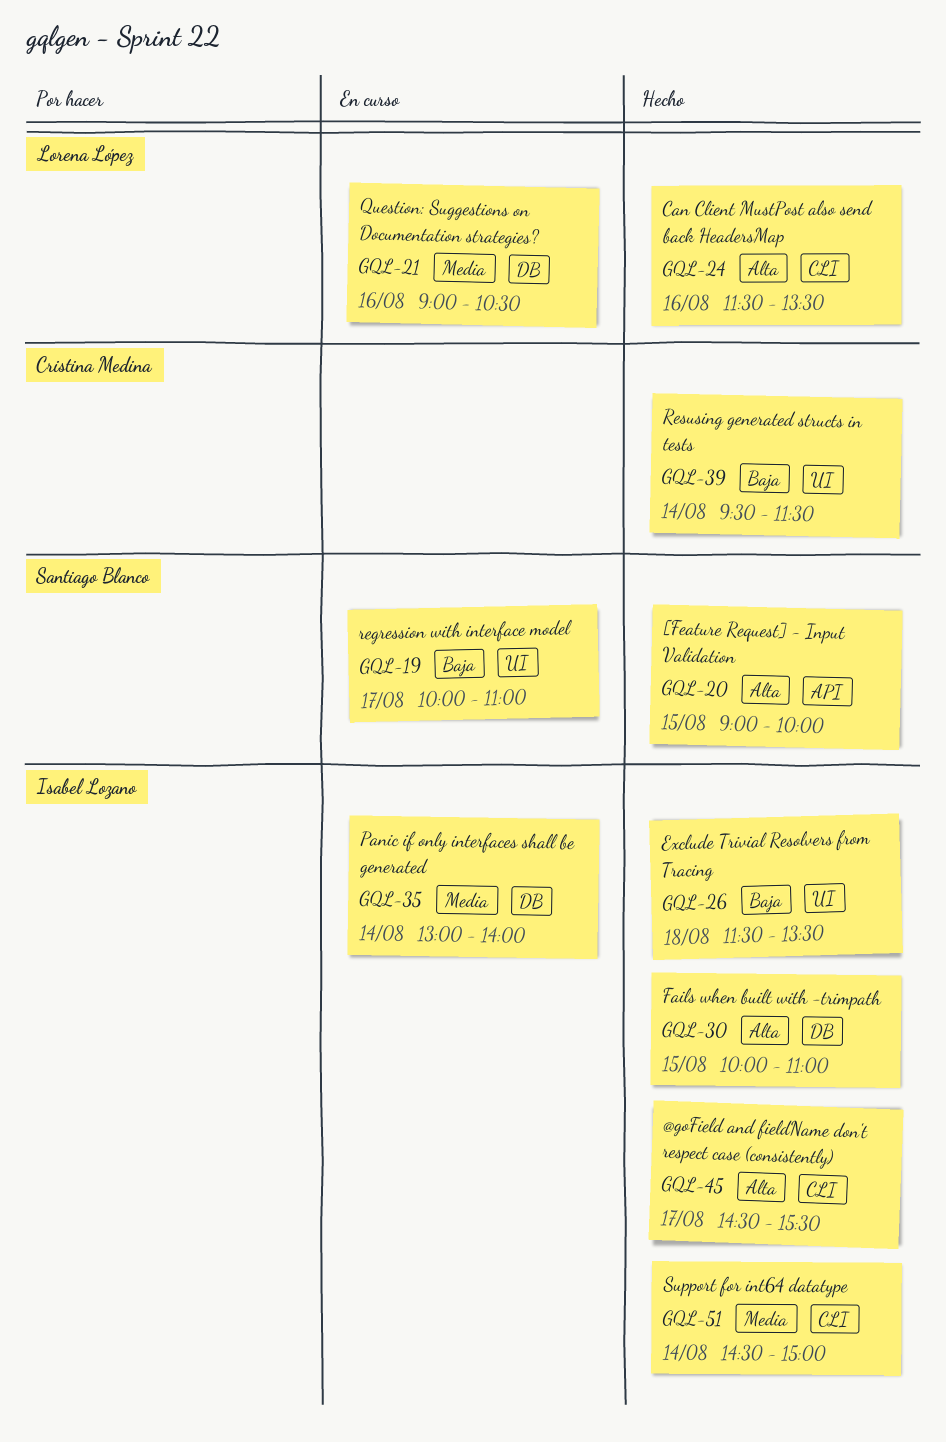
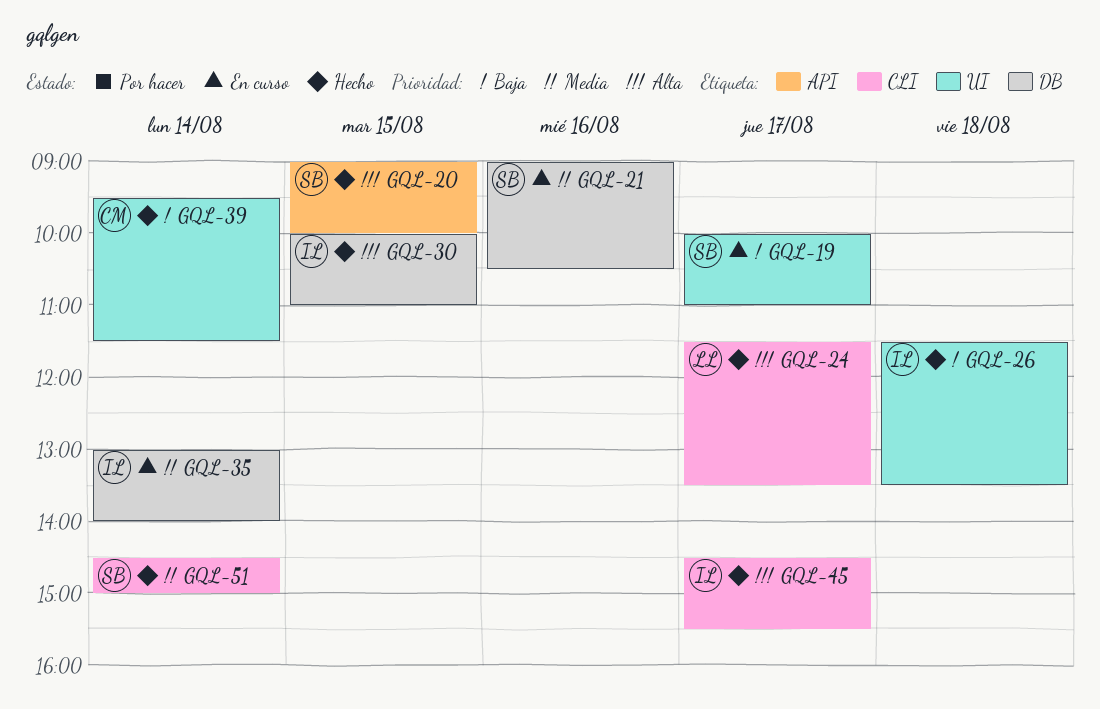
GQL-21, owner: Lorena López -> Santiago Blanco
GQL-24, day: Aug 16 -> Aug 17
GQL-51, owner: Isabel Lozano -> Santiago Blanco

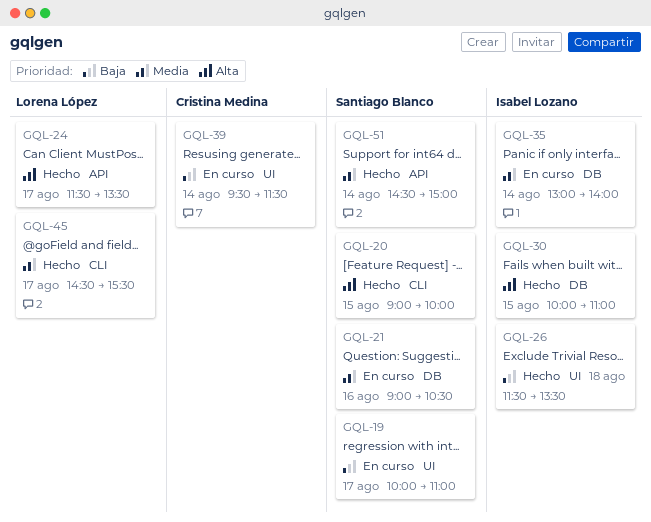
GQL-20, label: API -> CLI
GQL-24, label: CLI -> API
GQL-39, status: Hecho -> En curso
GQL-45, owner: Isabel Lozano -> Lorena López
GQL-45, priority: Alta -> Media
GQL-51, label: CLI -> API

